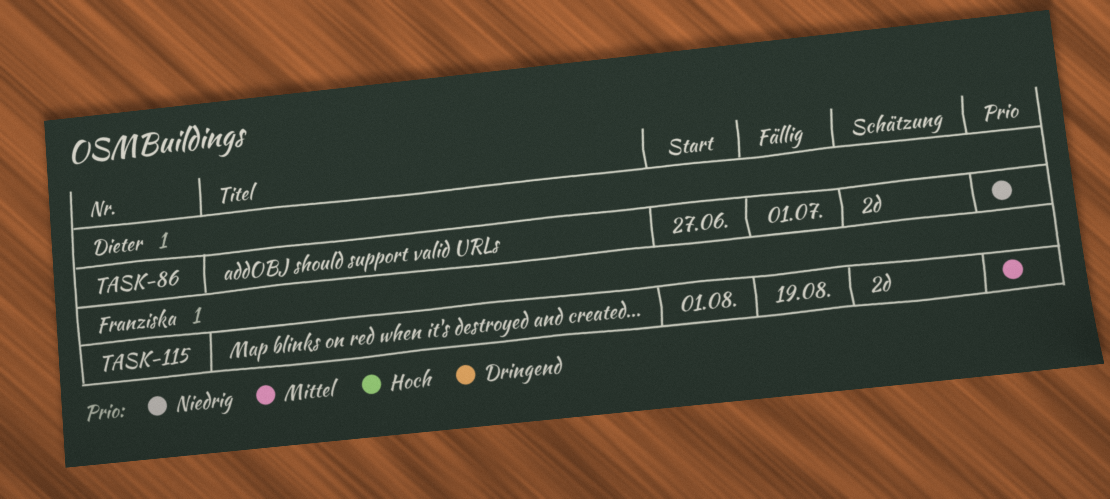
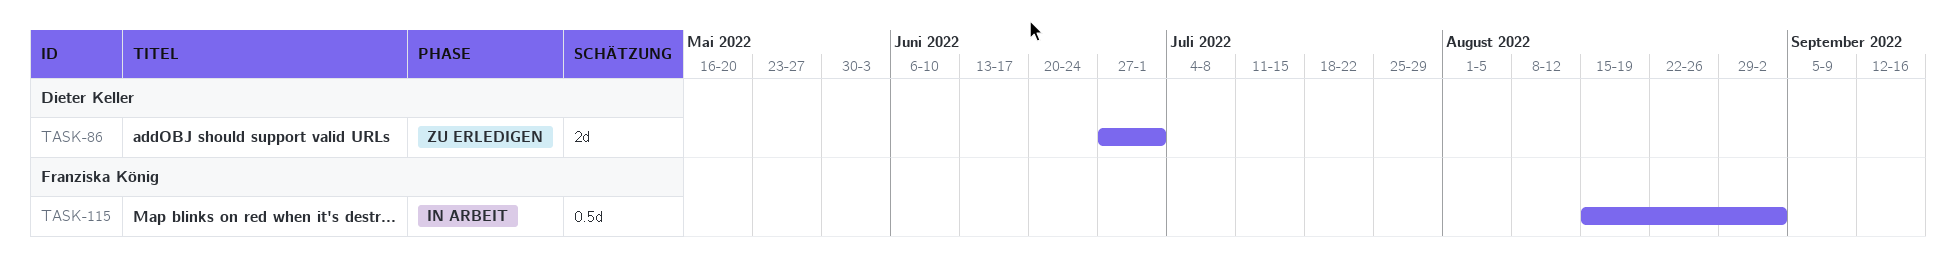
TASK-115, estimate: 2d -> 0.5d
TASK-115, start: Aug 1 -> Aug 15
TASK-115, due: Aug 19 -> Sep 2

